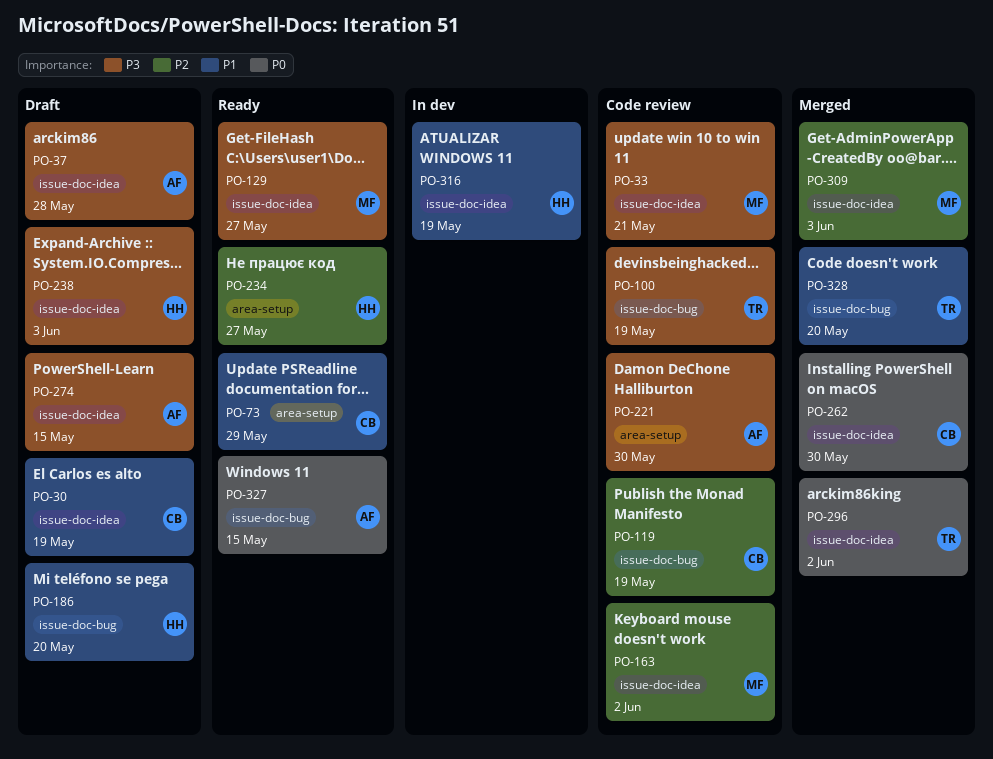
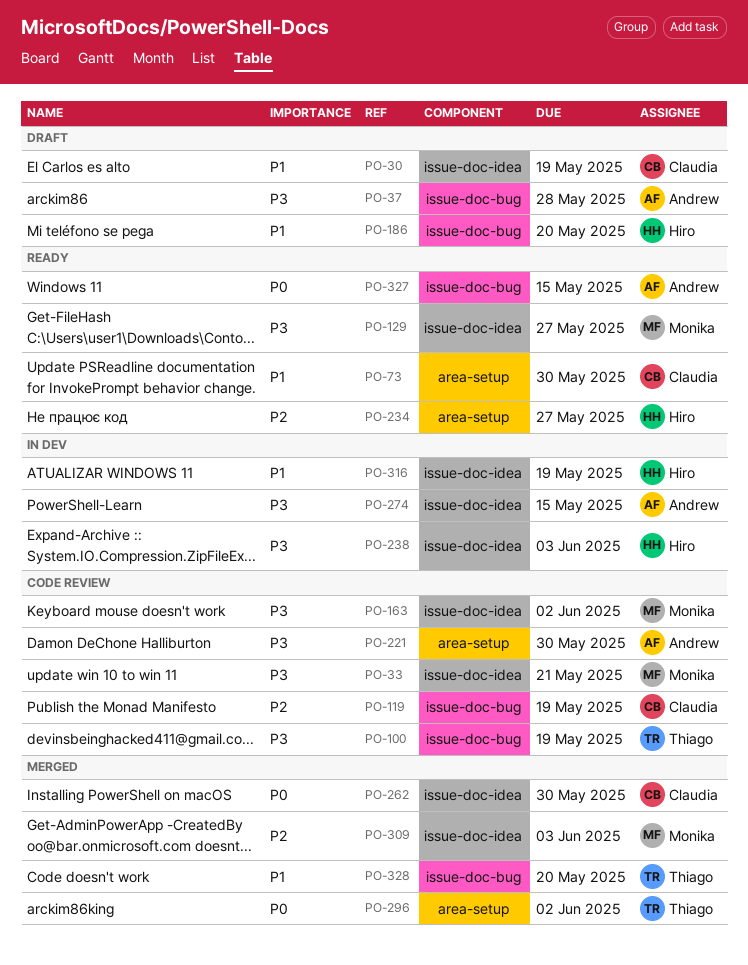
PO-37, label: issue-doc-idea -> issue-doc-bug
PO-73, due: May 29 -> May 30
PO-163, priority: P2 -> P3
PO-238, status: Draft -> In dev
PO-274, status: Draft -> In dev
PO-296, label: issue-doc-idea -> area-setup

